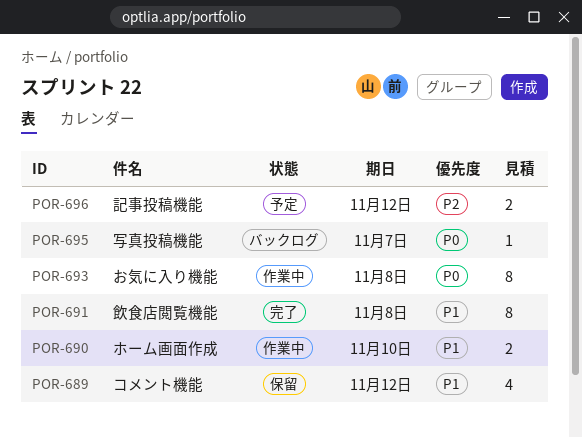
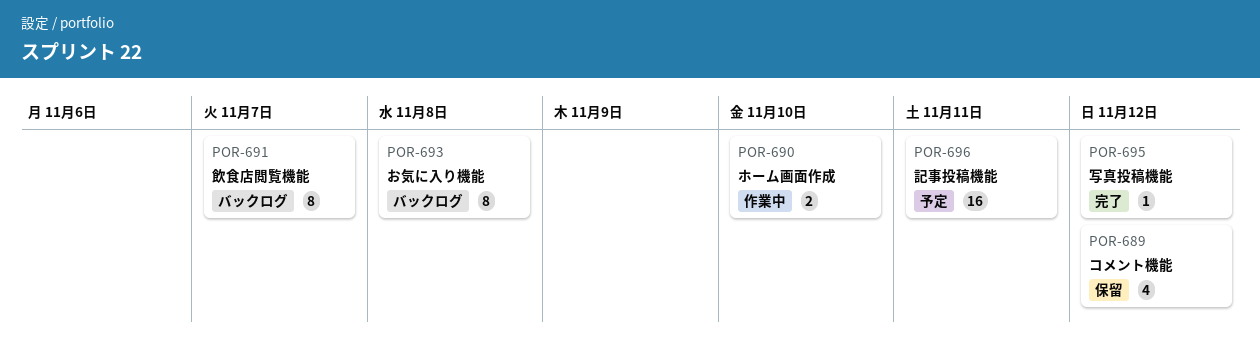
POR-691, status: 完了 -> バックログ
POR-691, due: Nov 8 -> Nov 7
POR-693, status: 作業中 -> バックログ
POR-695, status: バックログ -> 完了
POR-695, due: Nov 7 -> Nov 12
POR-696, estimate: 2 -> 16
POR-696, due: Nov 12 -> Nov 11

